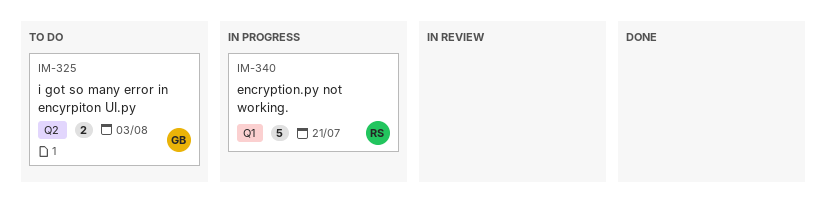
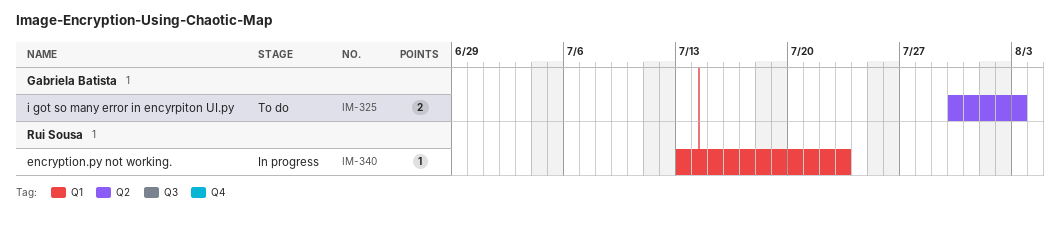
IM-340, estimate: 5 -> 1
IM-340, due: Jul 21 -> Jul 23

